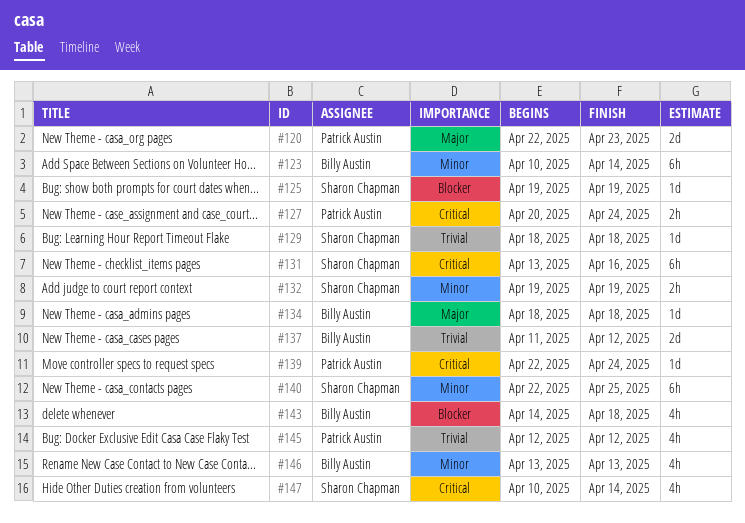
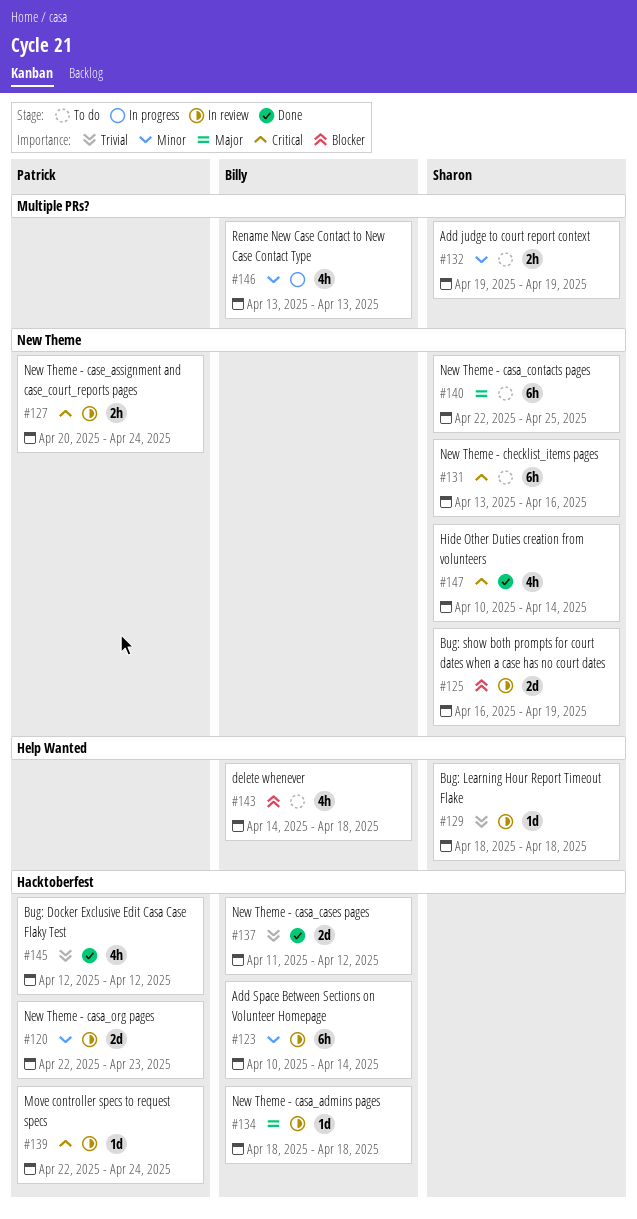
#120, priority: Major -> Minor
#125, estimate: 1d -> 2d
#125, start: Apr 19 -> Apr 16
#140, priority: Minor -> Major

